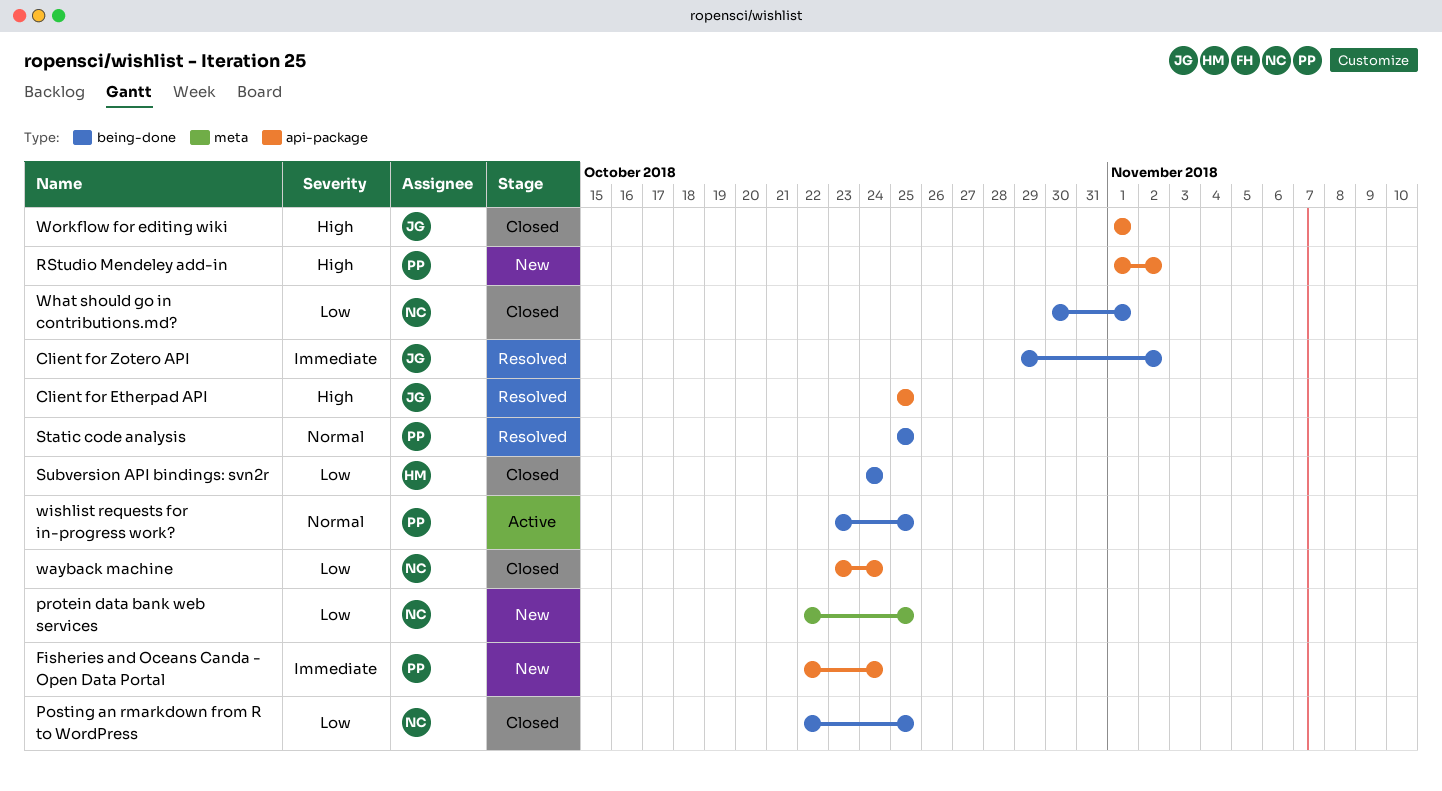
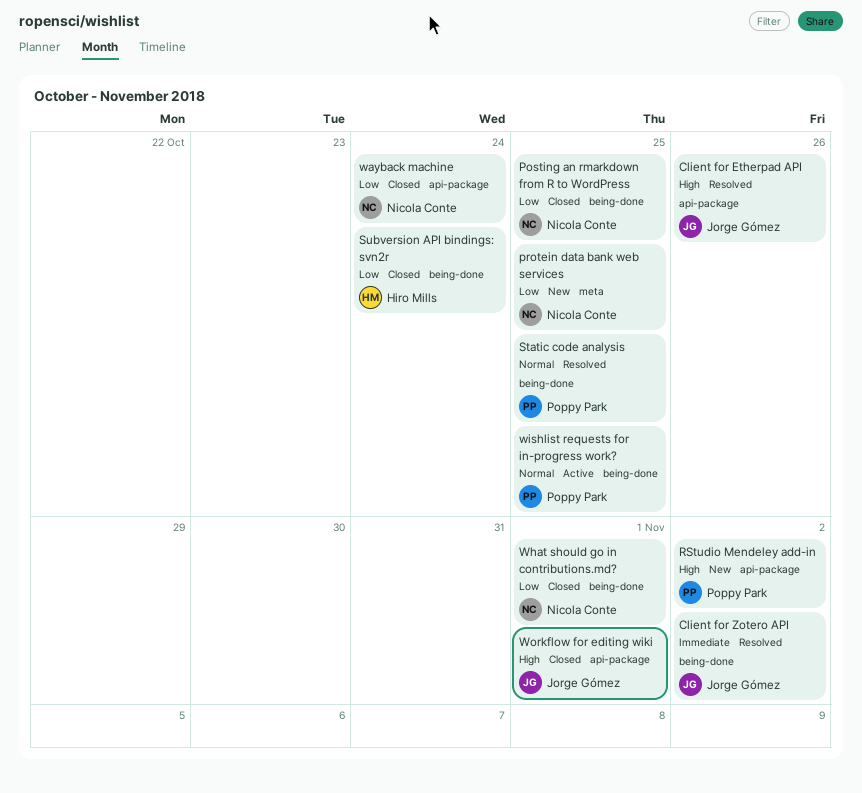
Client for Etherpad API, due: Oct 25 -> Oct 26
Fisheries and Oceans Canda - Open Data Portal: present -> none

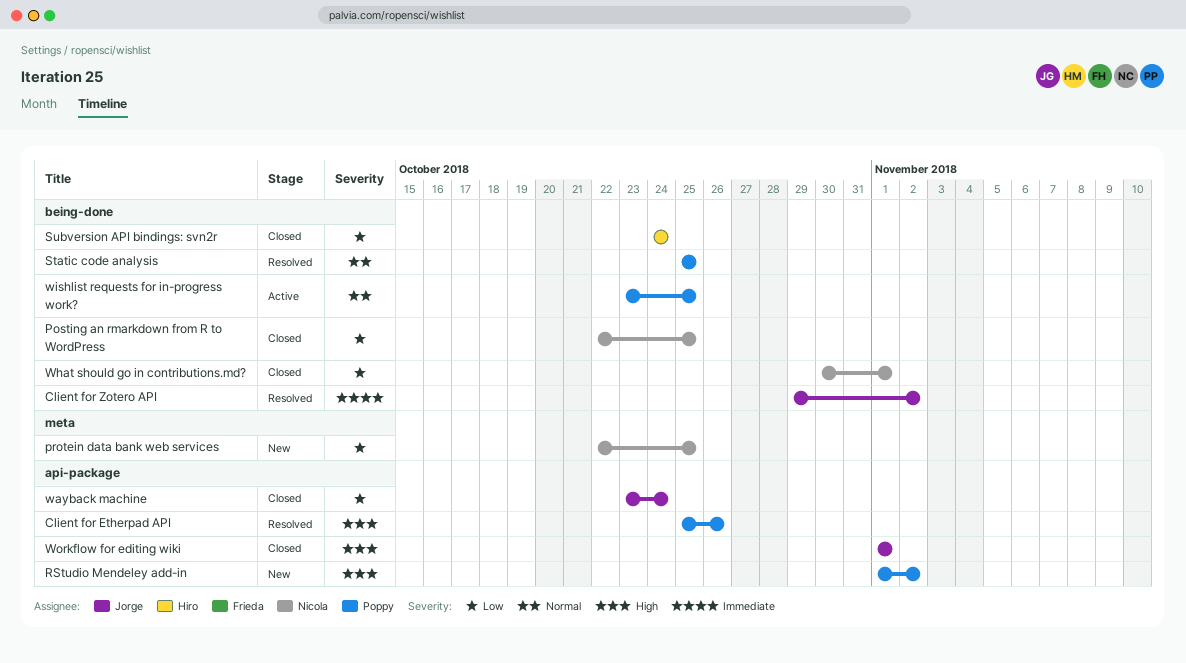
Client for Etherpad API, owner: Jorge Gómez -> Poppy Park
wayback machine, owner: Nicola Conte -> Jorge Gómez

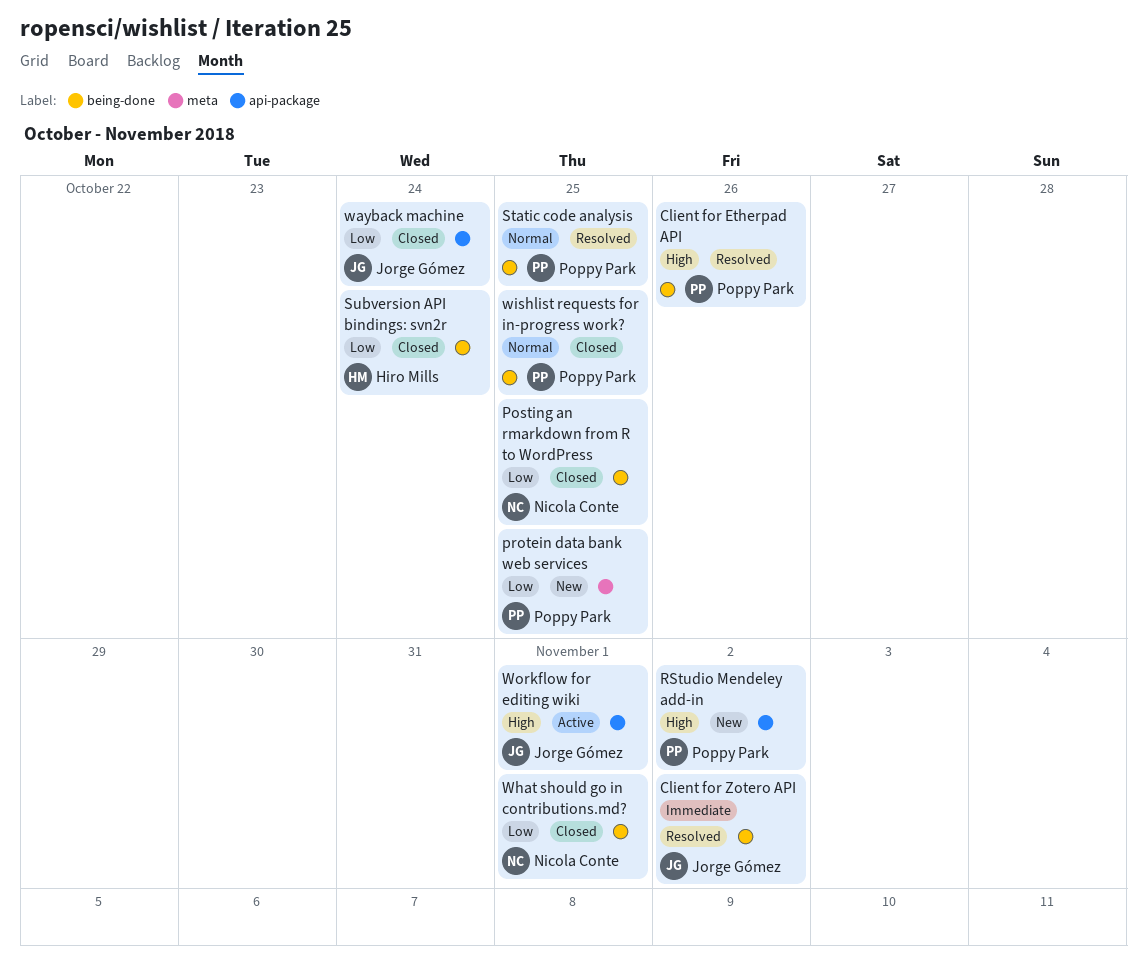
Client for Etherpad API, label: api-package -> being-done
protein data bank web services, owner: Nicola Conte -> Poppy Park
wishlist requests for in-progress work?, status: Active -> Closed
Workflow for editing wiki, status: Closed -> Active

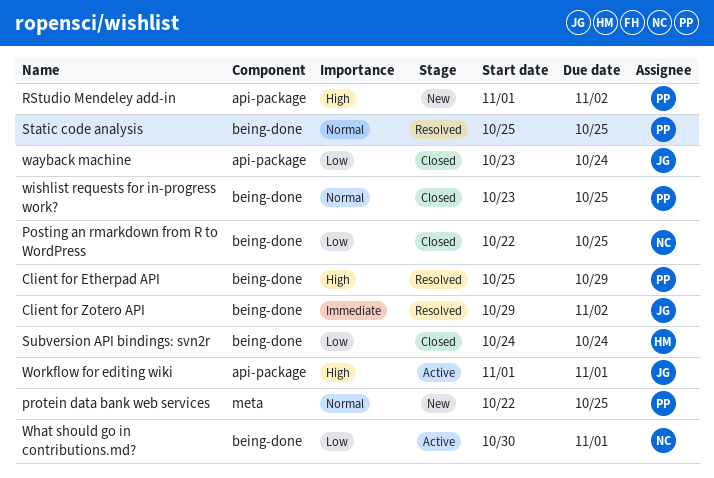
Client for Etherpad API, due: Oct 26 -> Oct 29
protein data bank web services, priority: Low -> Normal
What should go in contributions.md?, status: Closed -> Active

